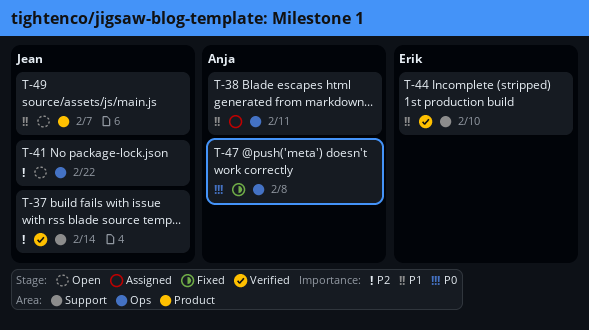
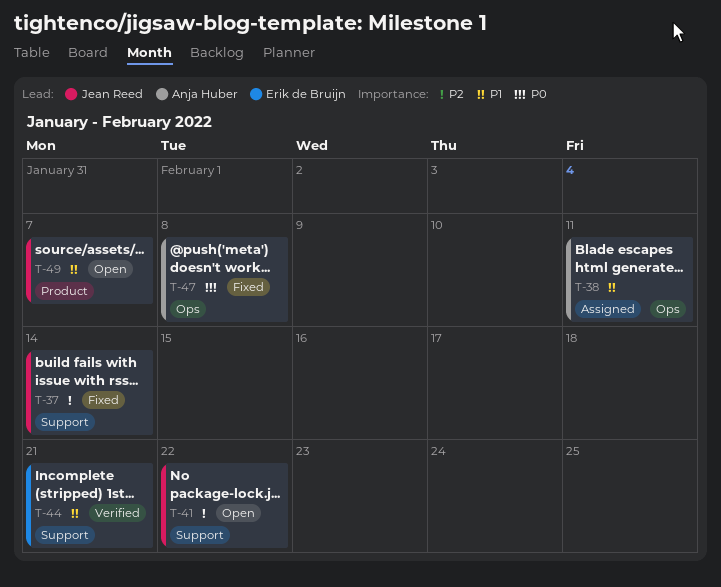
T-37, status: Verified -> Fixed
T-41, label: Ops -> Support
T-44, due: Feb 10 -> Feb 21

